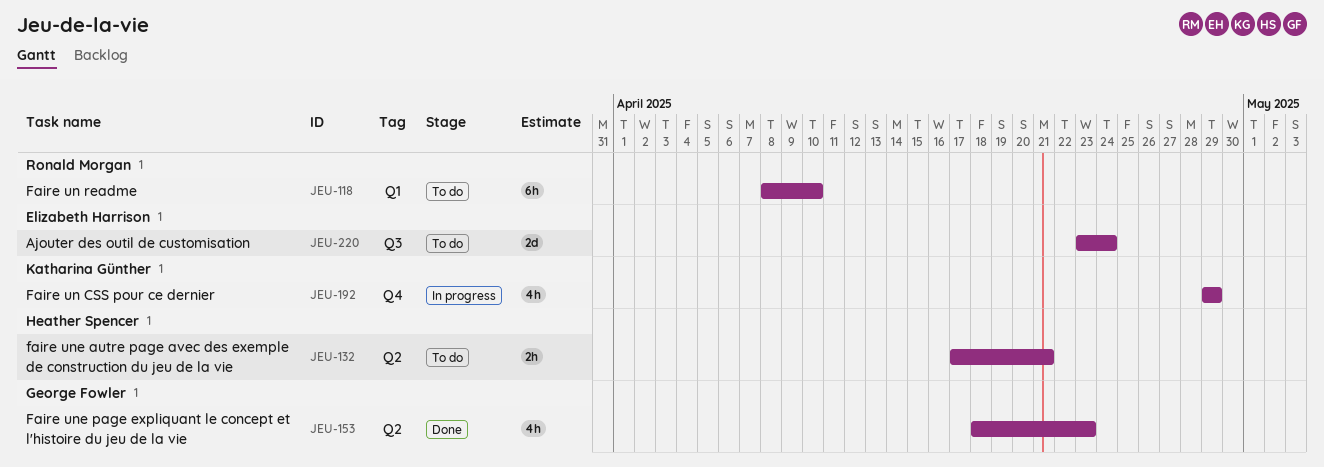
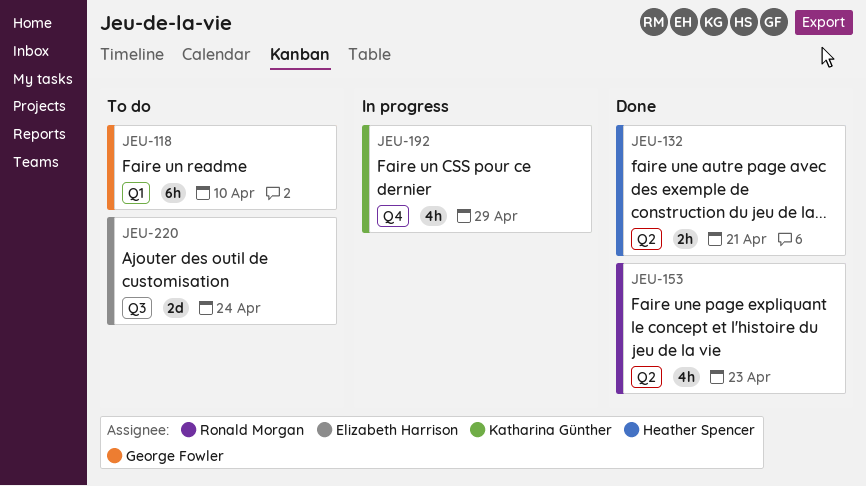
JEU-118, owner: Ronald Morgan -> George Fowler
JEU-132, status: To do -> Done
JEU-153, owner: George Fowler -> Ronald Morgan

